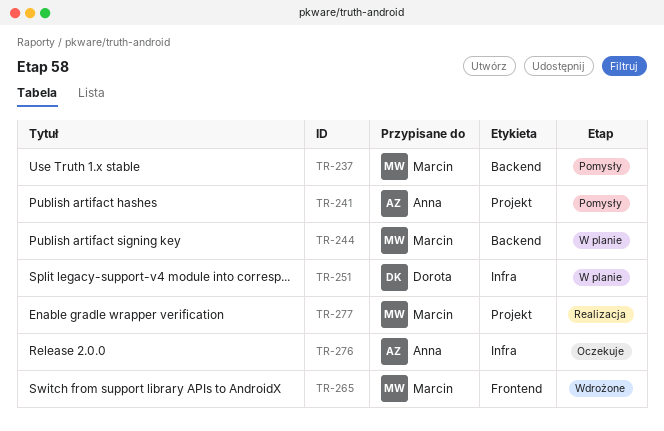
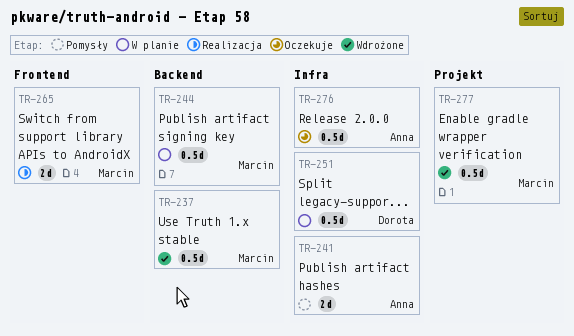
TR-237, status: Pomysły -> Wdrożone
TR-241, label: Projekt -> Infra
TR-265, status: Wdrożone -> Realizacja
TR-277, status: Realizacja -> Wdrożone

